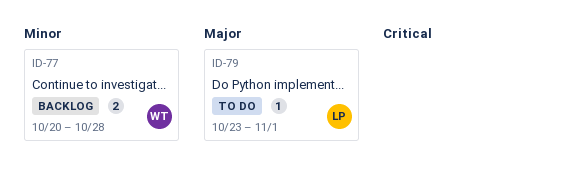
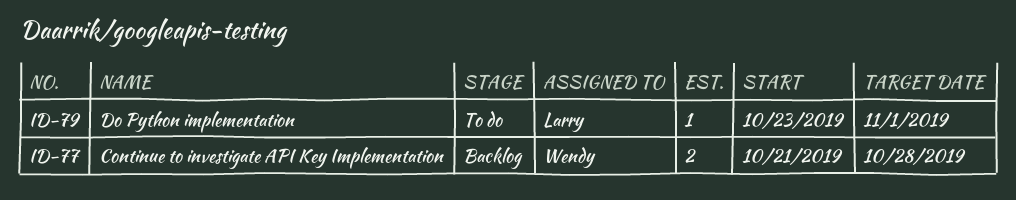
ID-77, start: Oct 20 -> Oct 21

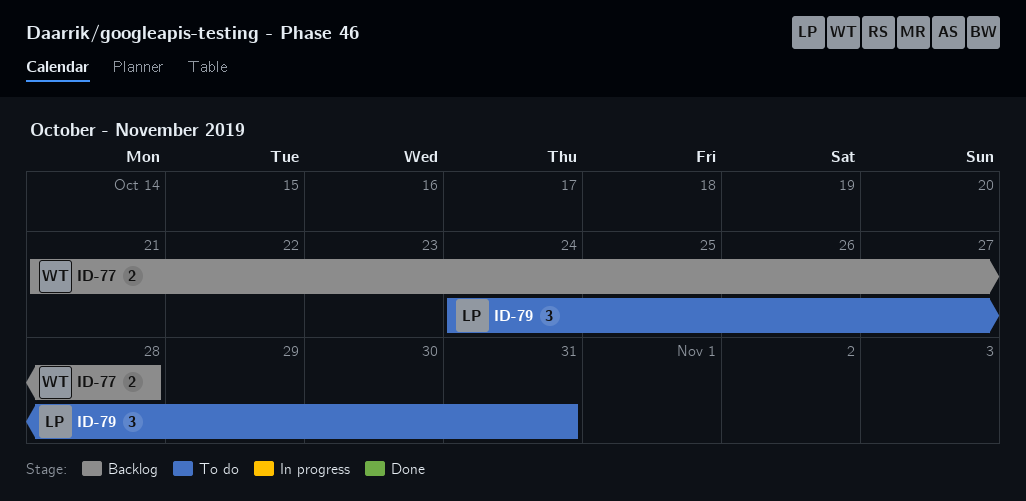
ID-79, estimate: 1 -> 3
ID-79, start: Oct 23 -> Oct 24
ID-79, due: Nov 1 -> Oct 31

